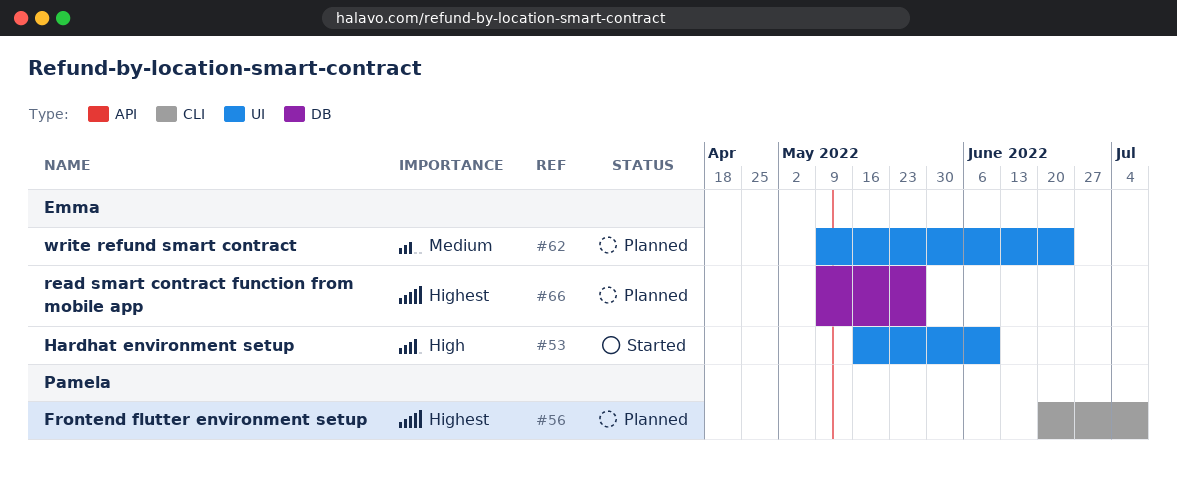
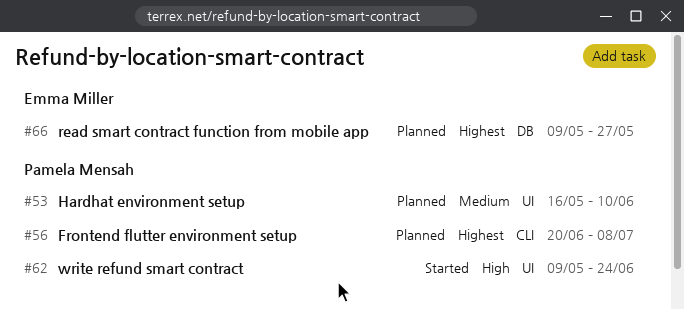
#53, status: Started -> Planned
#53, owner: Emma Miller -> Pamela Mensah
#53, priority: High -> Medium
#62, status: Planned -> Started
#62, owner: Emma Miller -> Pamela Mensah
#62, priority: Medium -> High

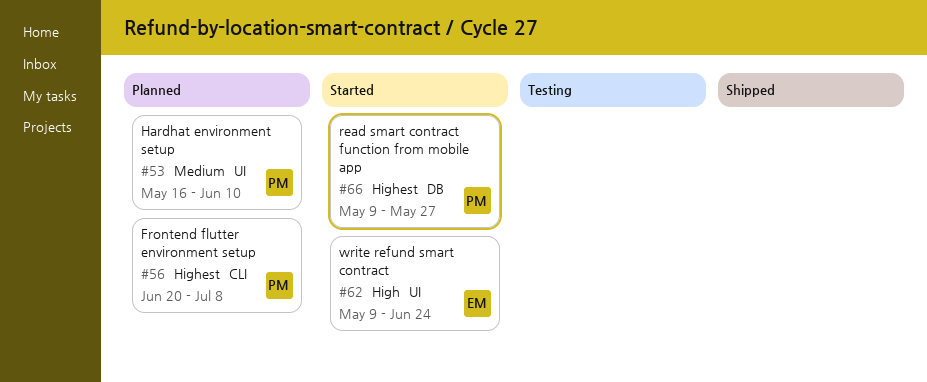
#62, owner: Pamela Mensah -> Emma Miller
#66, status: Planned -> Started
#66, owner: Emma Miller -> Pamela Mensah

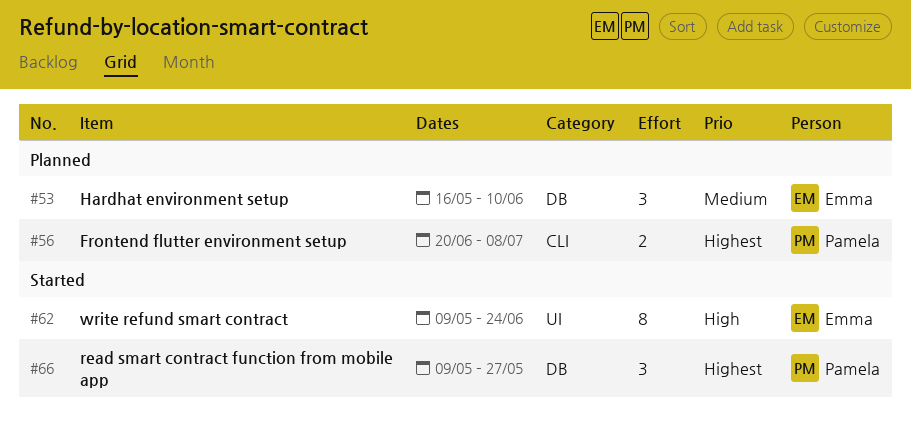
#53, owner: Pamela -> Emma
#53, label: UI -> DB

